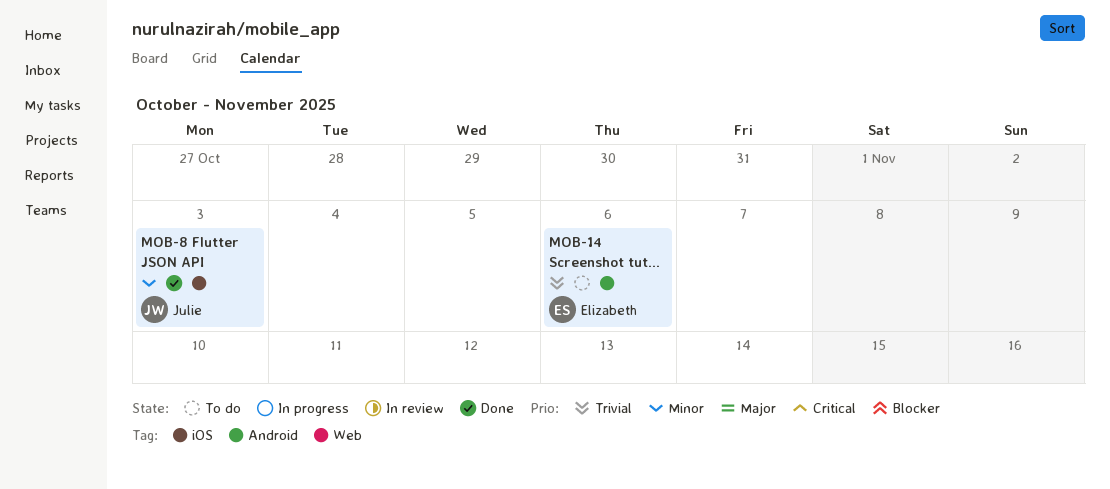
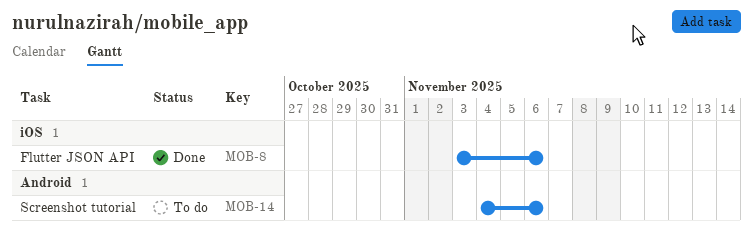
MOB-8, due: Nov 3 -> Nov 6

